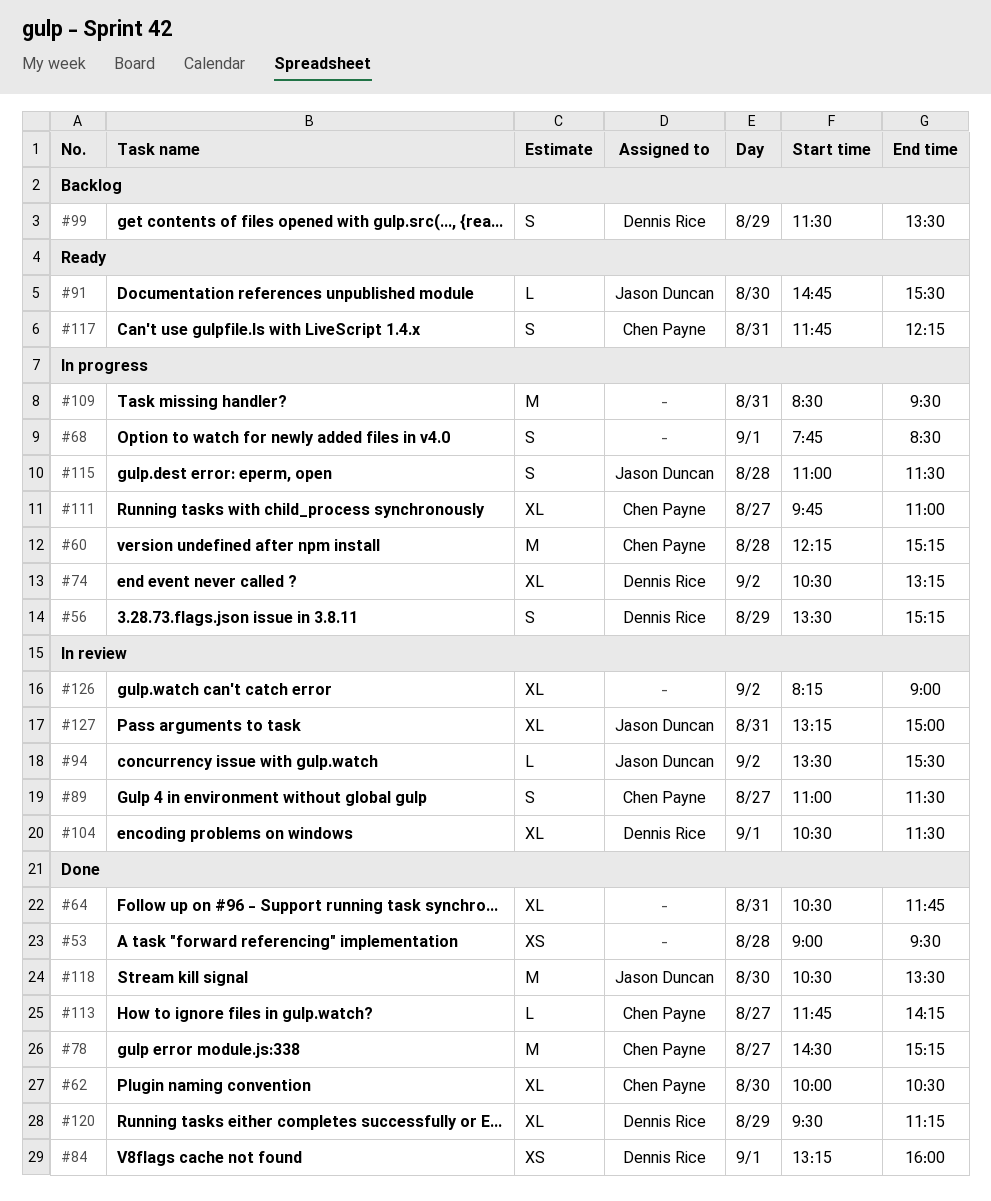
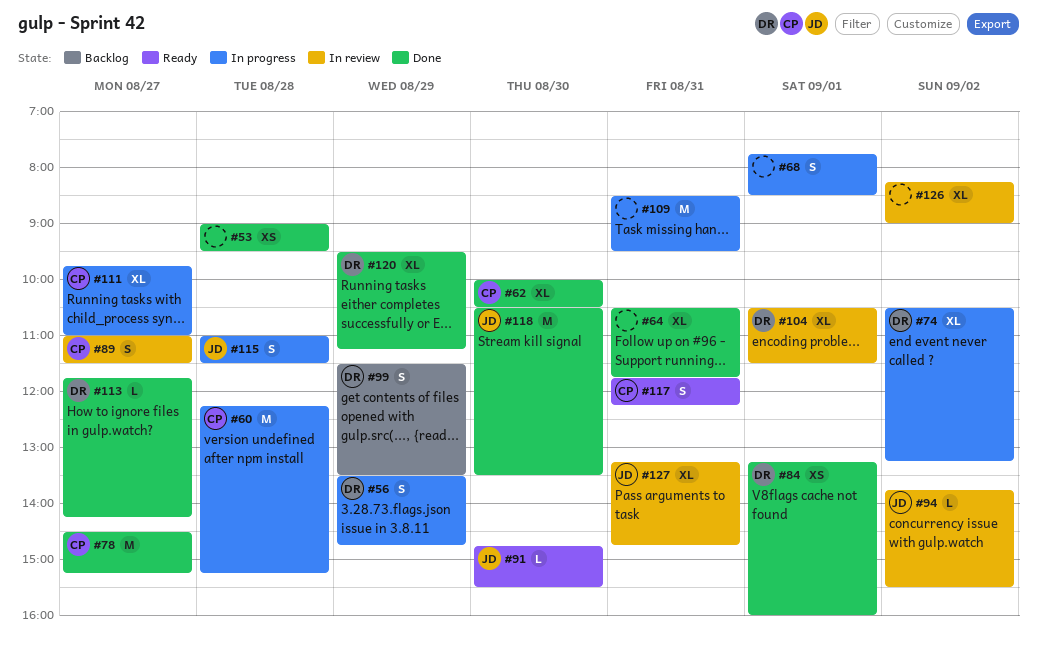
#56, ends: 15:15 -> 14:45
#94, begins: 13:30 -> 13:45
#113, owner: Chen Payne -> Dennis Rice
#127, ends: 15:00 -> 14:45

